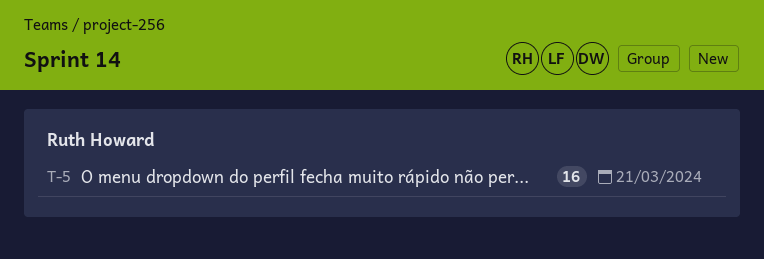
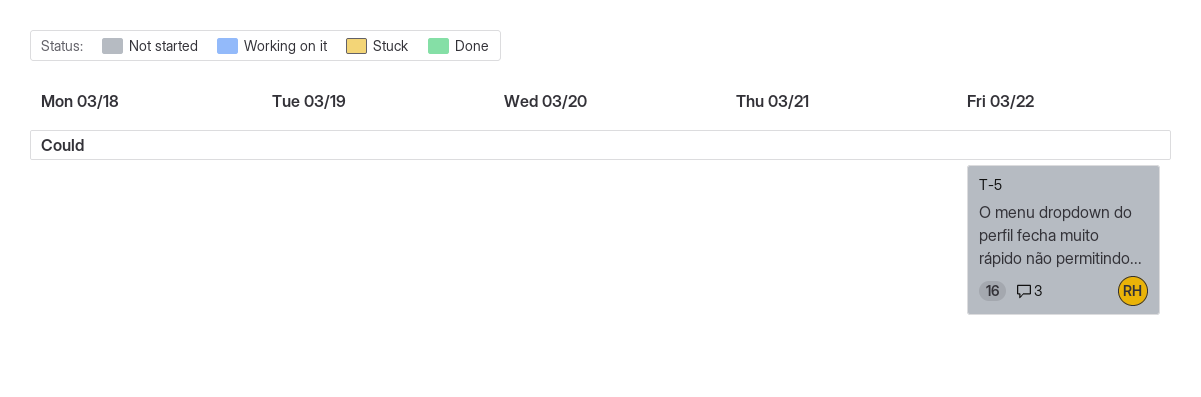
T-5, due: Mar 21 -> Mar 22

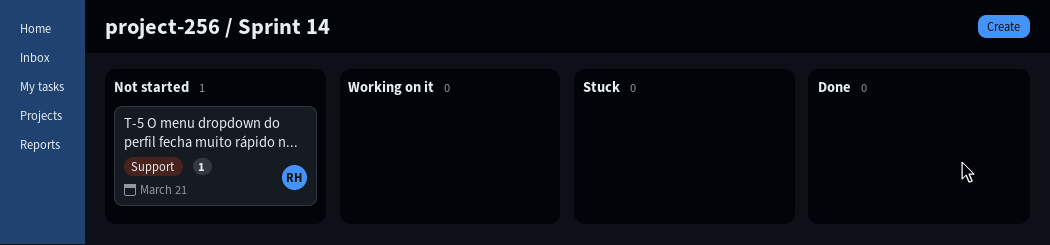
T-5, estimate: 16 -> 1
T-5, due: Mar 22 -> Mar 21

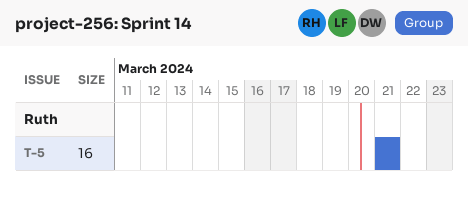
T-5, estimate: 1 -> 16

